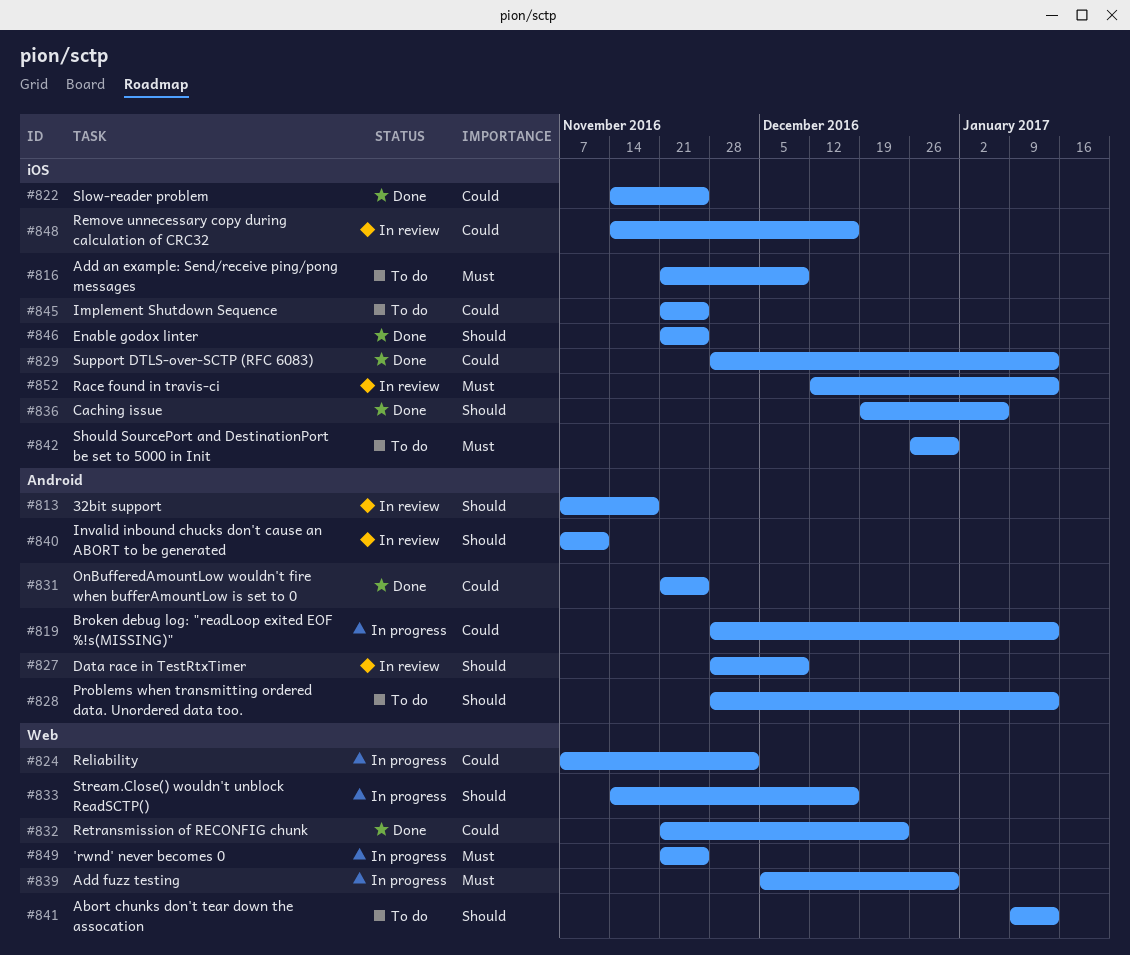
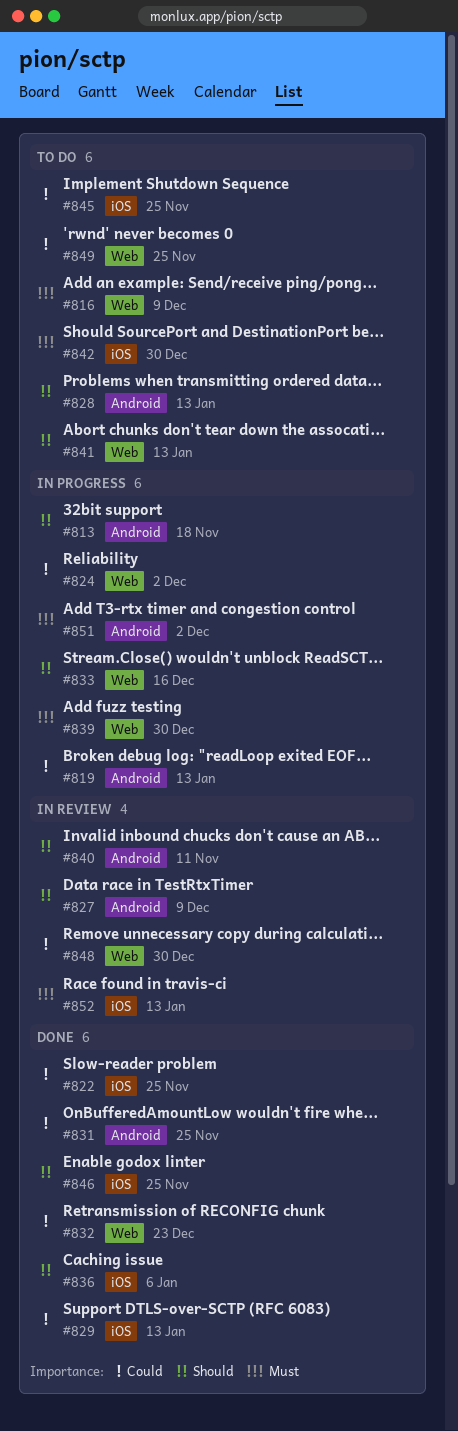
#813, status: In review -> In progress
#816, label: iOS -> Web
#848, label: iOS -> Web
#848, due: Dec 16 -> Dec 30
#849, status: In progress -> To do
#849, priority: Must -> Could
#851: none -> present

